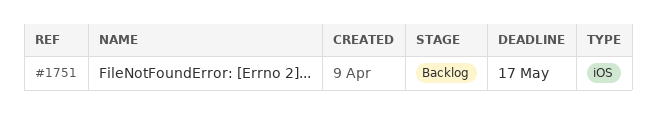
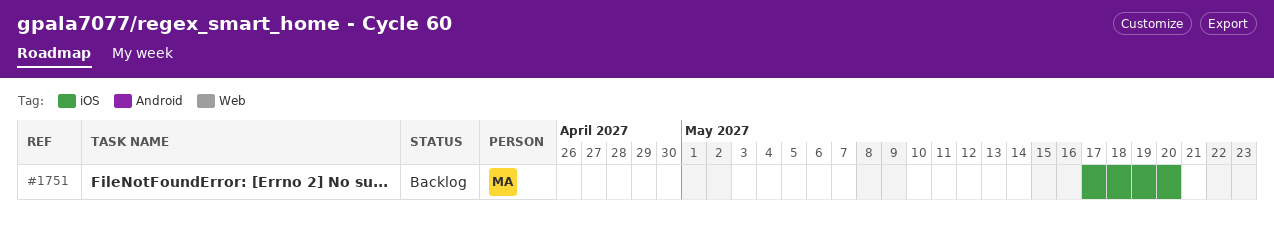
#1751, due: May 17 -> May 20

